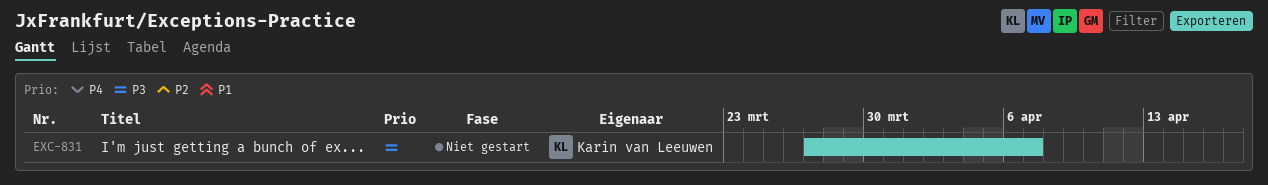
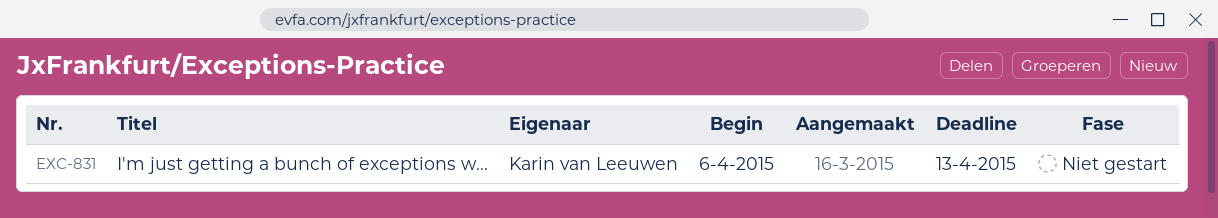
EXC-831, start: Mar 27 -> Apr 6
EXC-831, due: Apr 7 -> Apr 13

